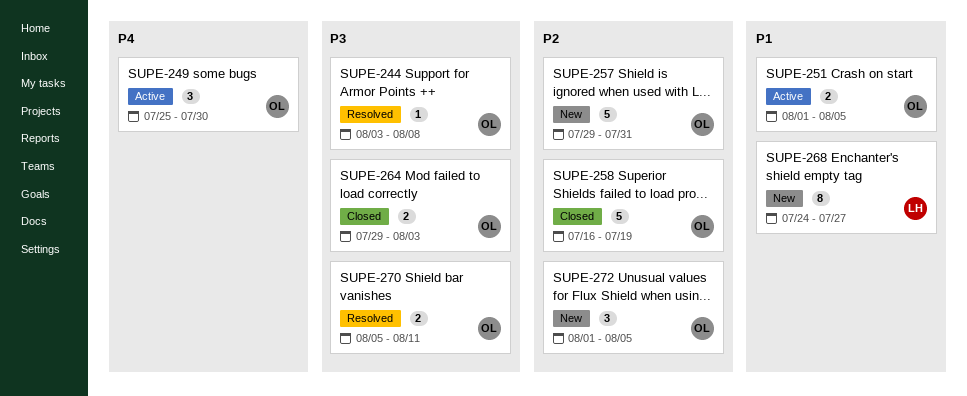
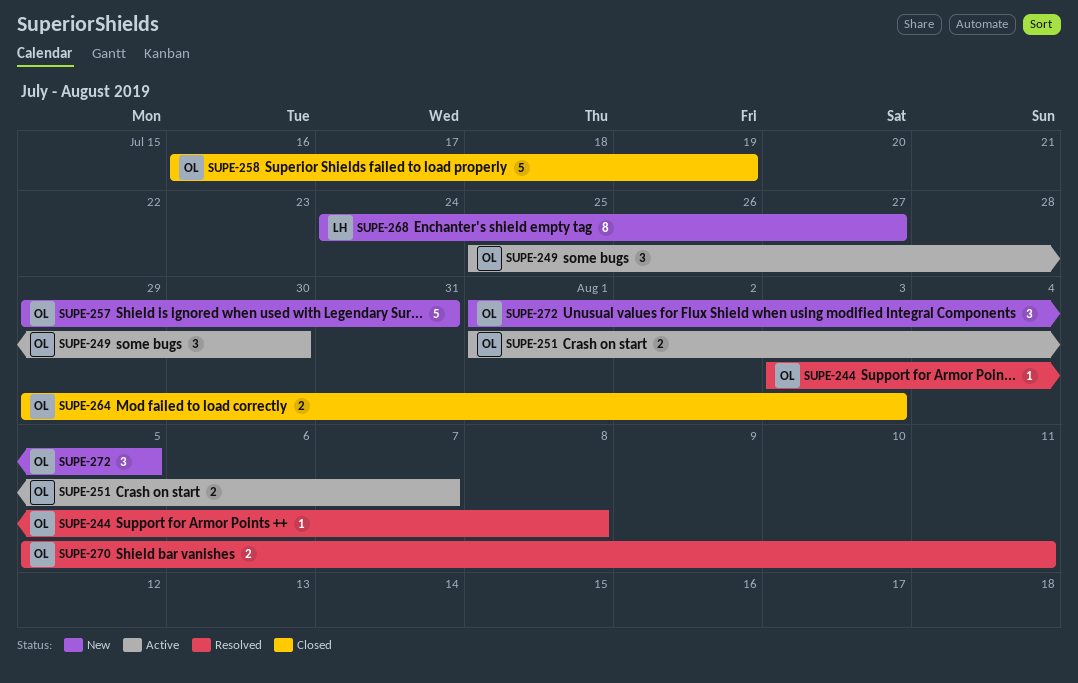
SUPE-251, due: Aug 5 -> Aug 7

